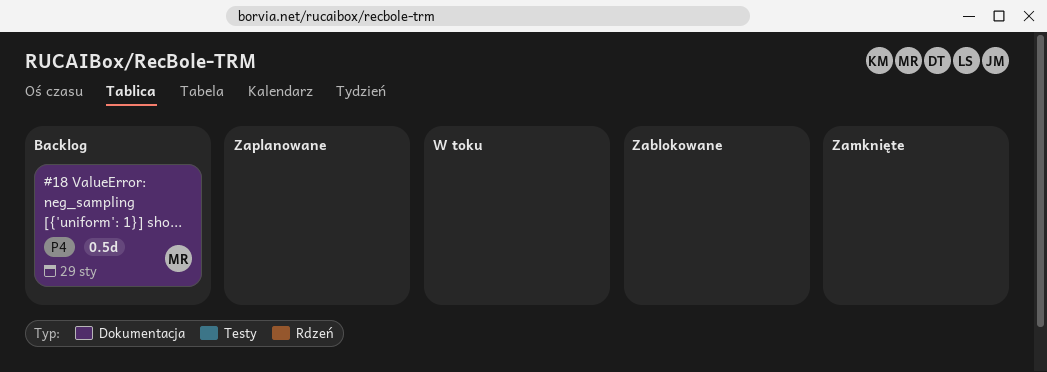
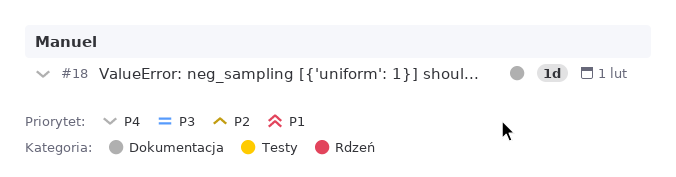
#18, estimate: 0.5d -> 1d
#18, due: Jan 29 -> Feb 1

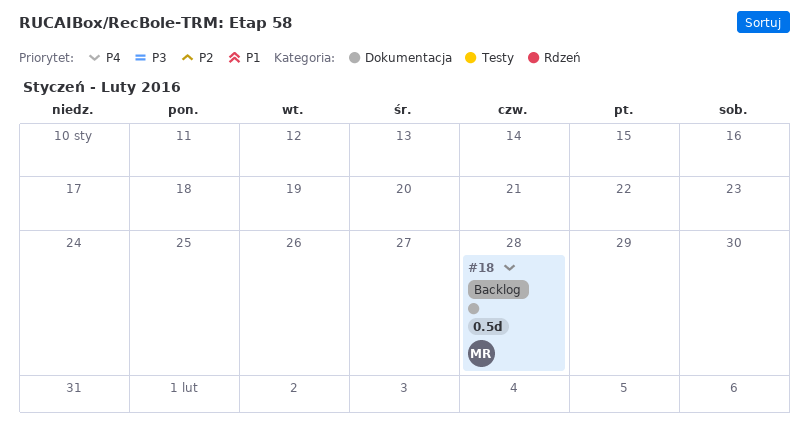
#18, estimate: 1d -> 0.5d
#18, due: Feb 1 -> Jan 28

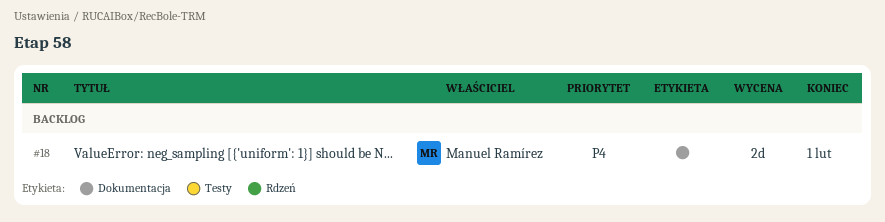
#18, estimate: 0.5d -> 2d
#18, due: Jan 28 -> Feb 1

